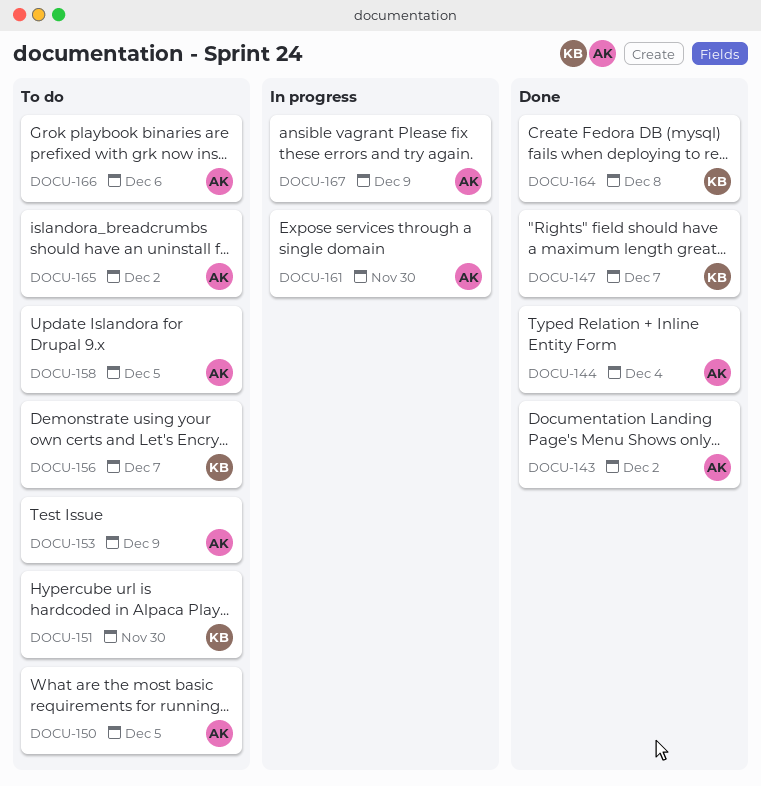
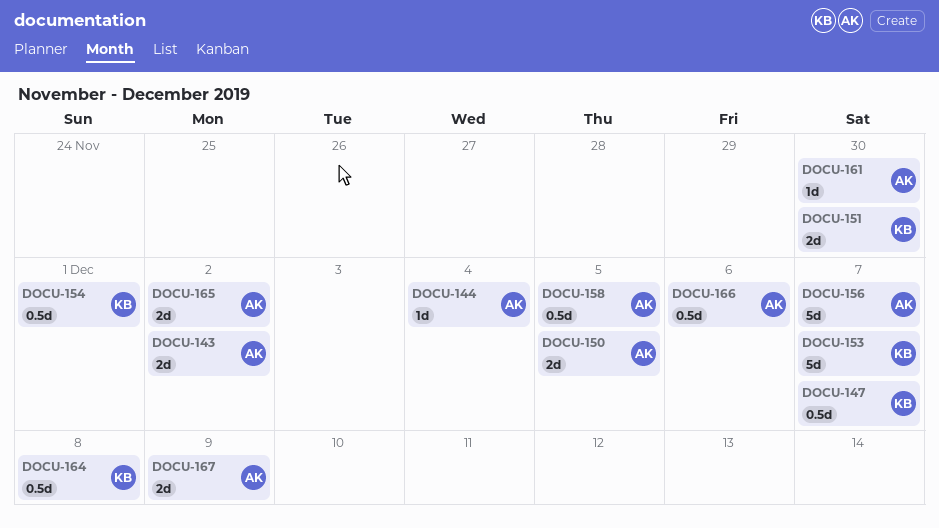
DOCU-153, owner: AK -> KB
DOCU-153, due: Dec 9 -> Dec 7
DOCU-154: none -> present
DOCU-156, owner: KB -> AK

